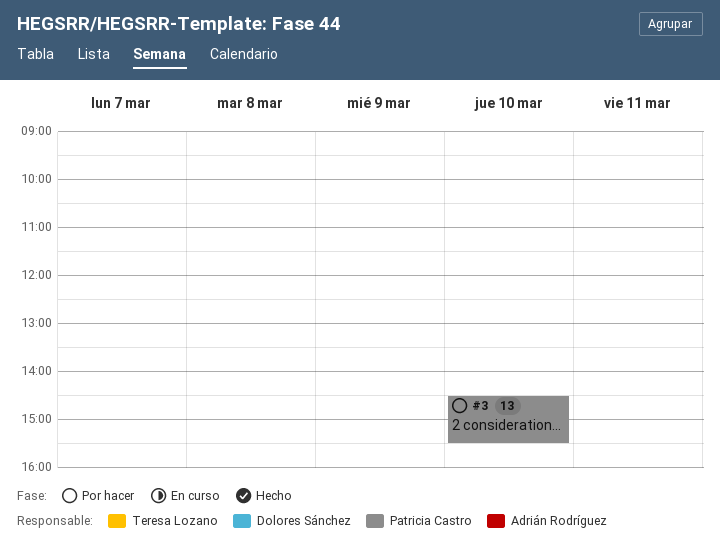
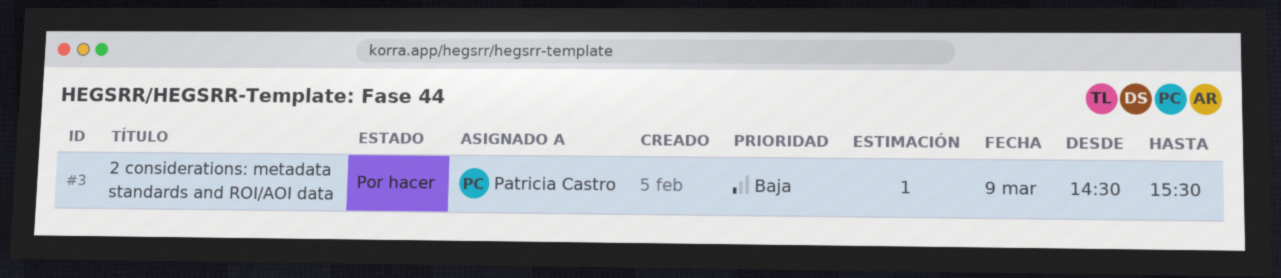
#3, estimate: 13 -> 1
#3, day: Mar 10 -> Mar 9

